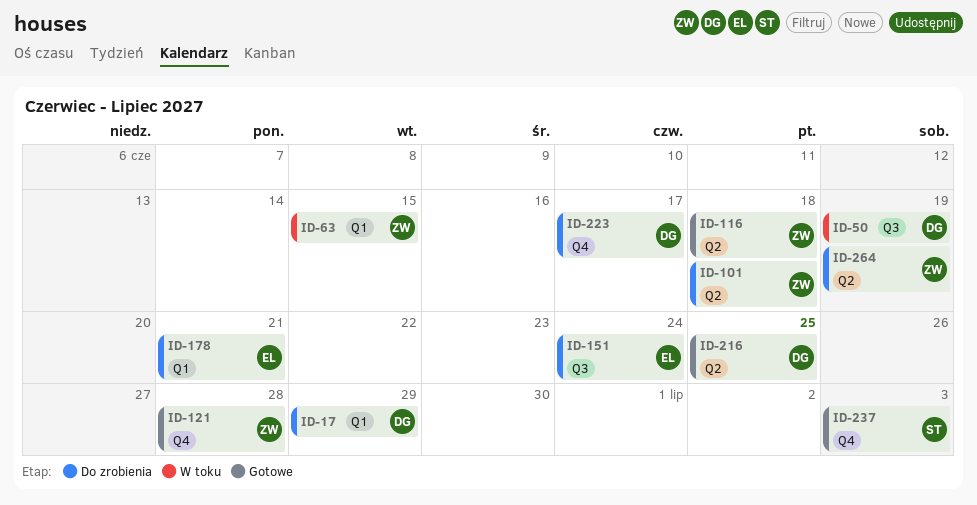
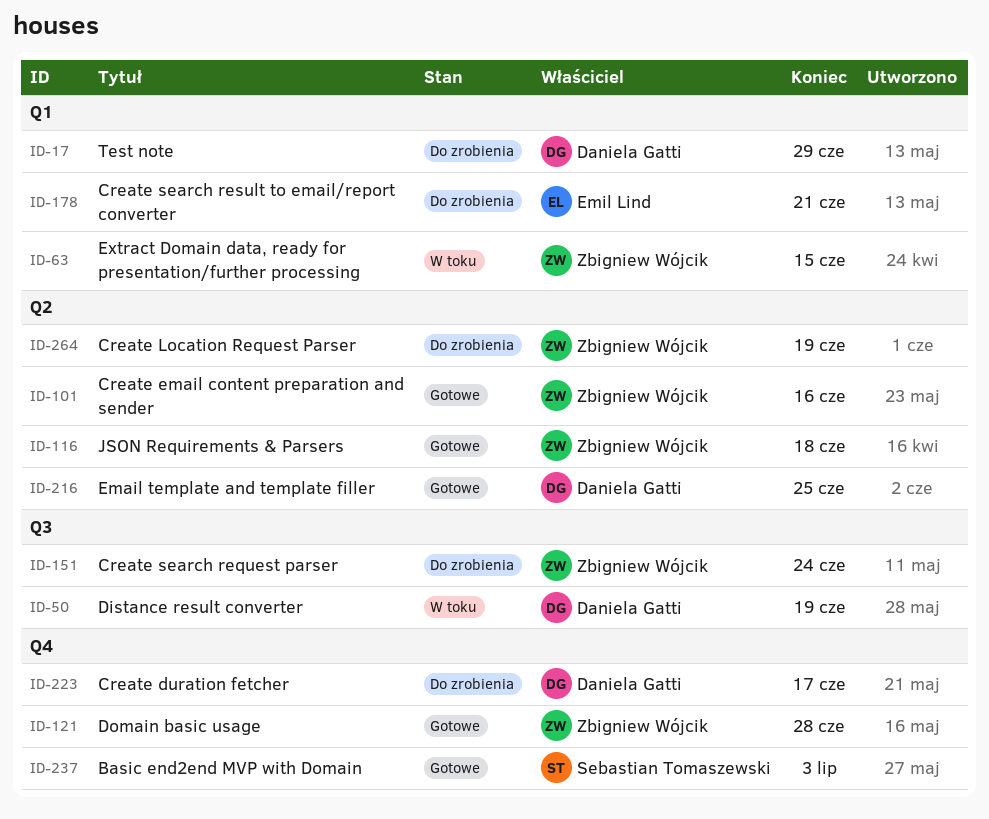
ID-101, status: Do zrobienia -> Gotowe
ID-101, due: Jun 18 -> Jun 16
ID-151, owner: Emil Lind -> Zbigniew Wójcik

